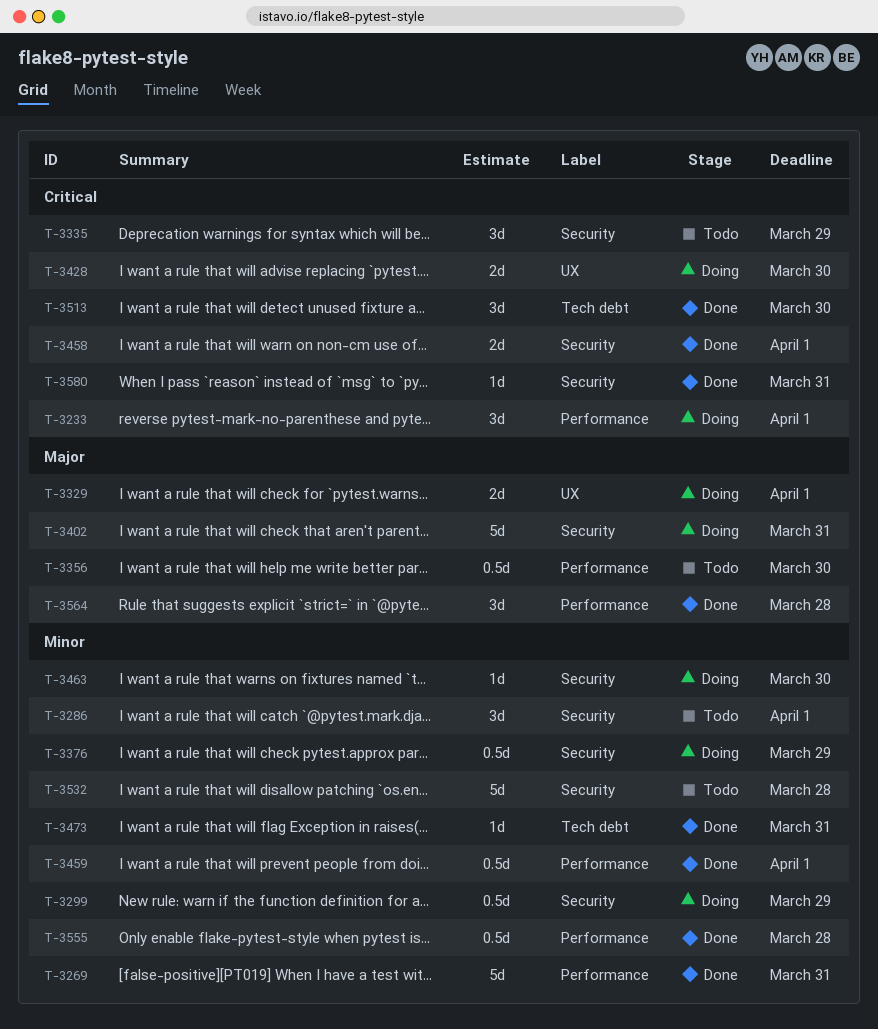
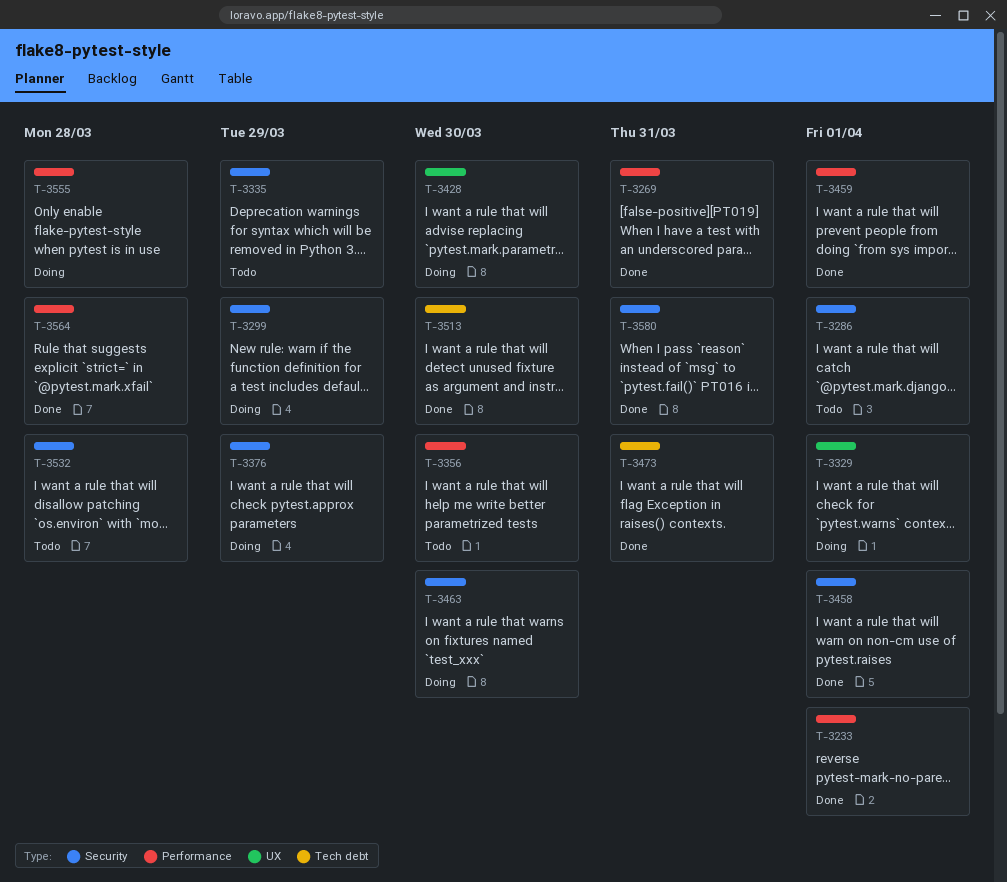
T-3233, status: Doing -> Done
T-3402: present -> none
T-3555, status: Done -> Doing

